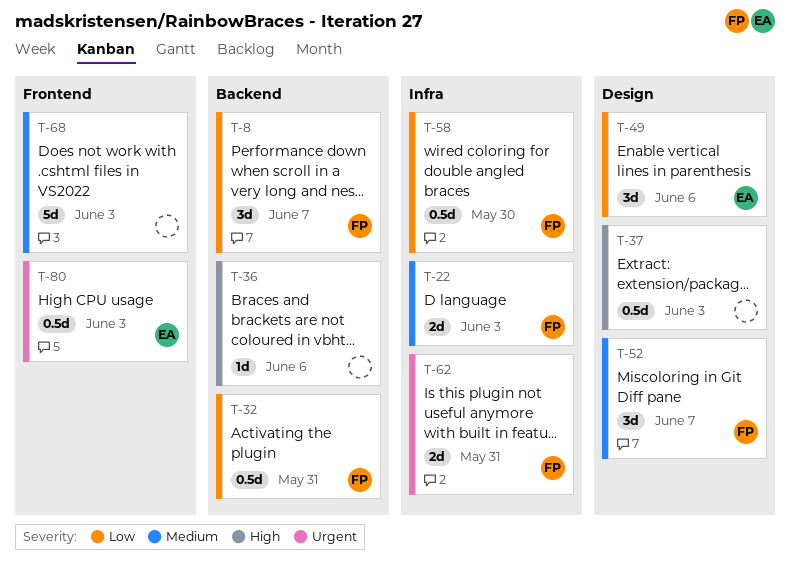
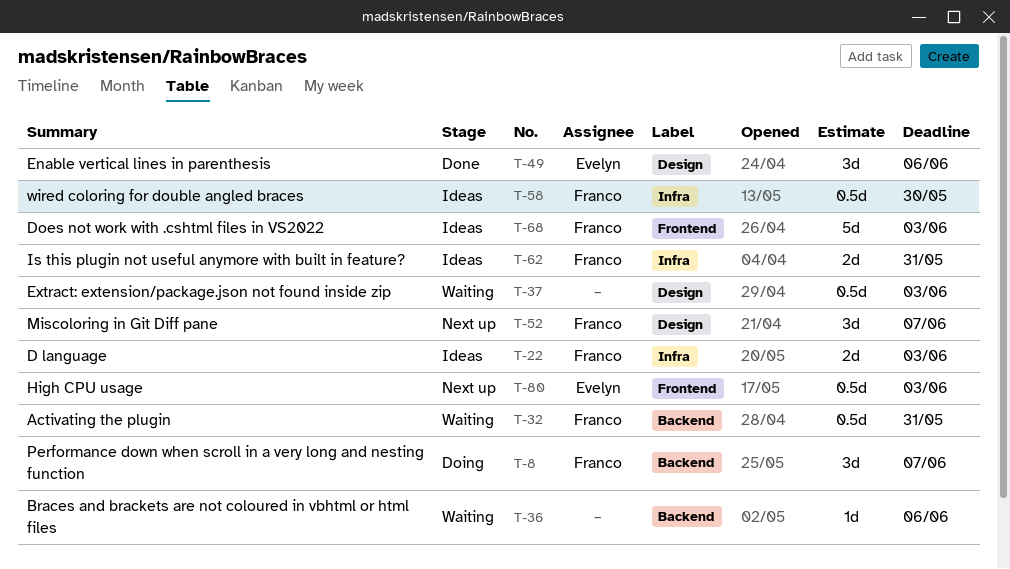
T-68, owner: none -> Franco

